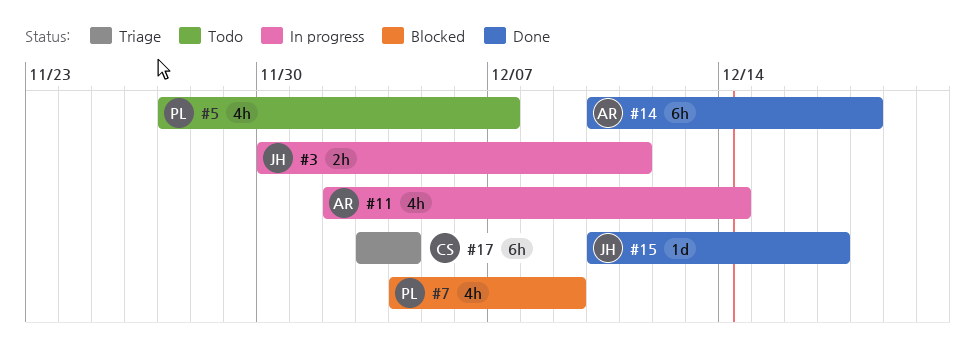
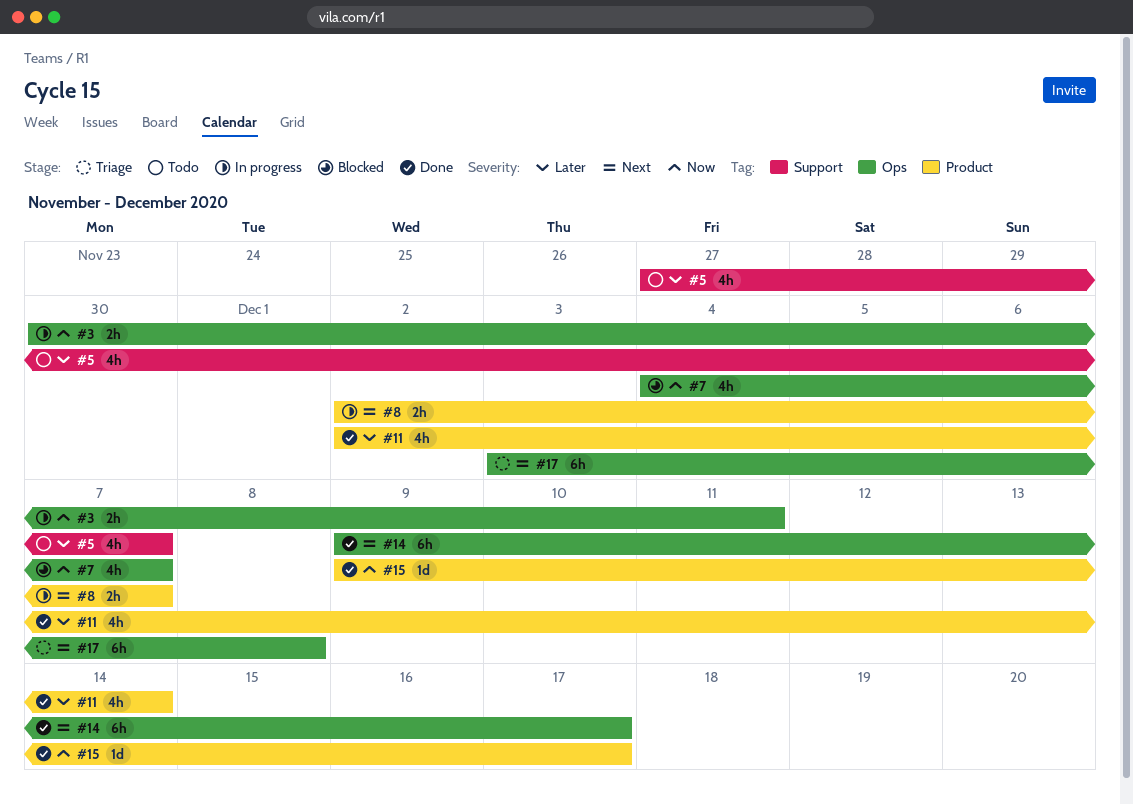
#7, due: Dec 9 -> Dec 7
#8: none -> present
#11, status: In progress -> Done
#14, start: Dec 10 -> Dec 9
#14, due: Dec 18 -> Dec 17
#15, start: Dec 10 -> Dec 9
#17, due: Dec 4 -> Dec 8

